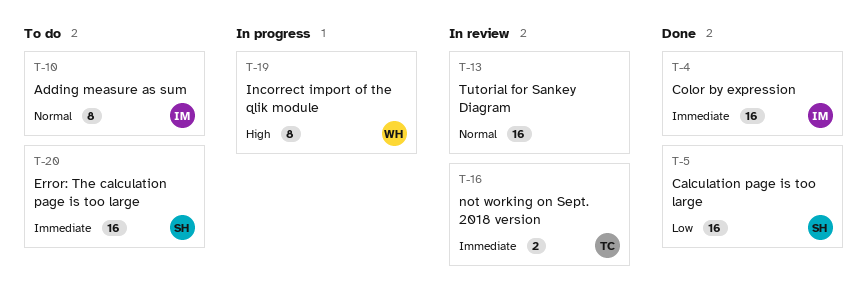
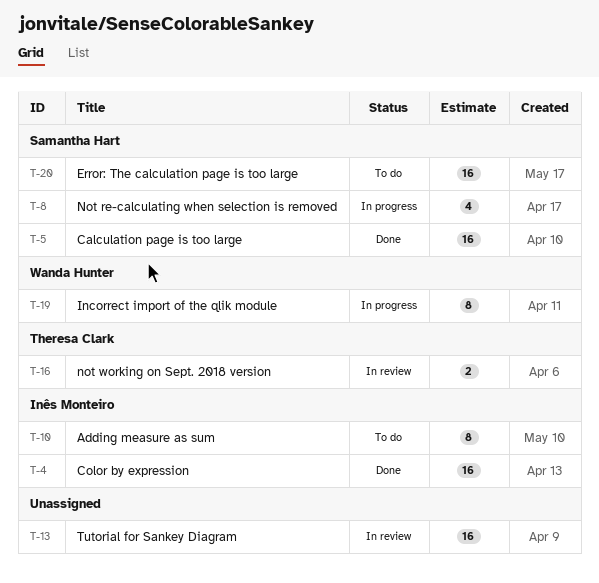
T-8: none -> present

